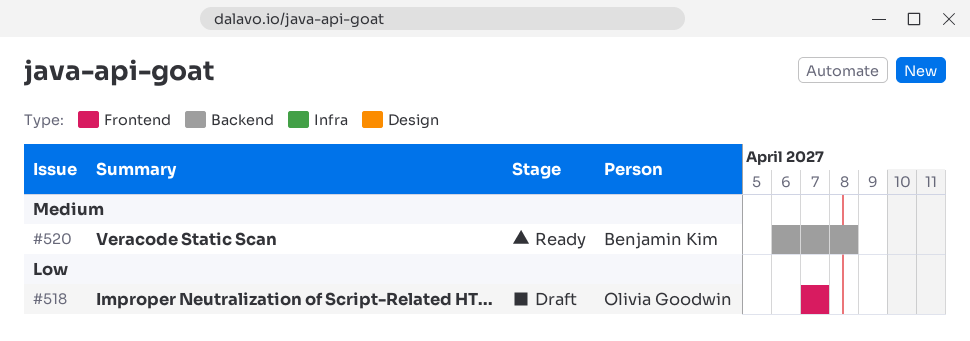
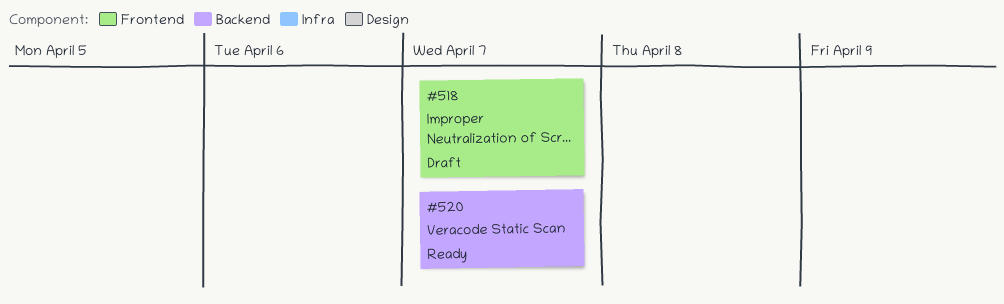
#520, due: Apr 8 -> Apr 7

